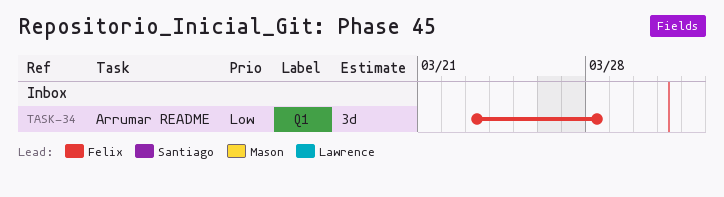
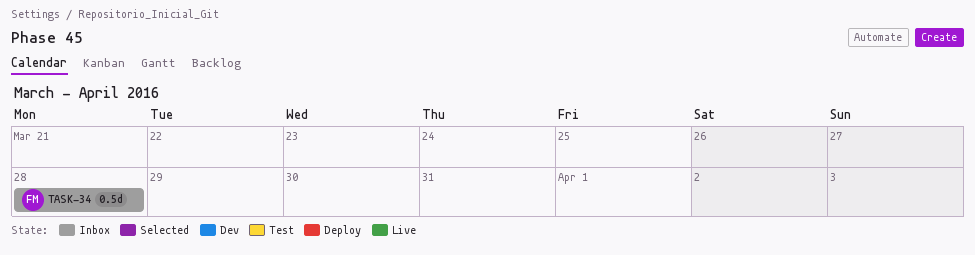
TASK-34, estimate: 3d -> 0.5d
TASK-34, start: Mar 23 -> Mar 28

